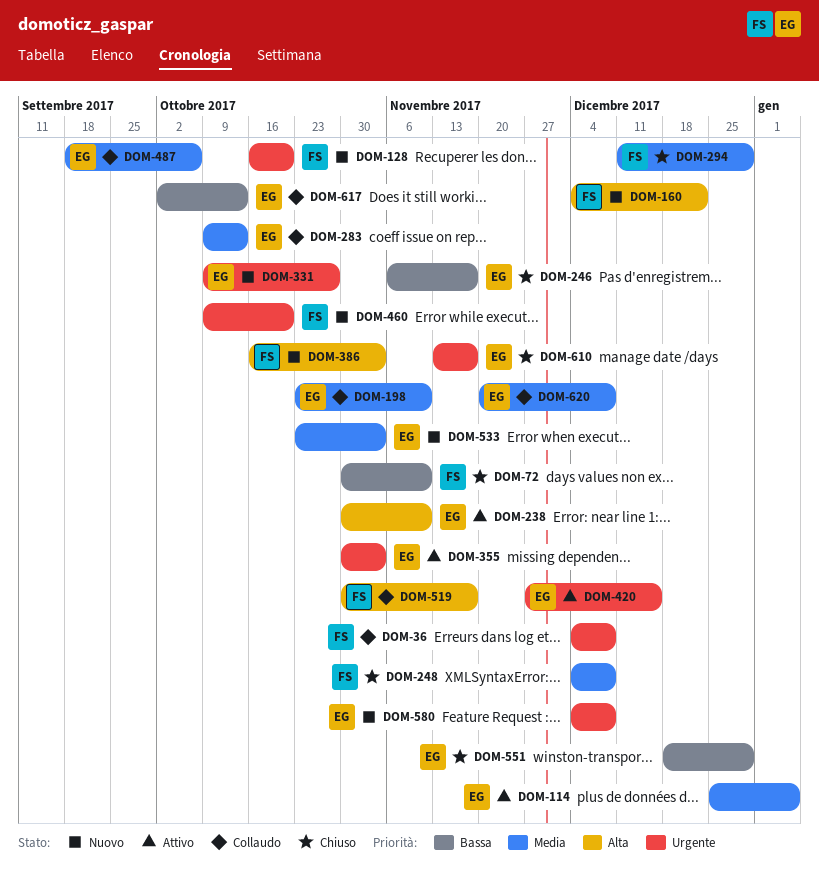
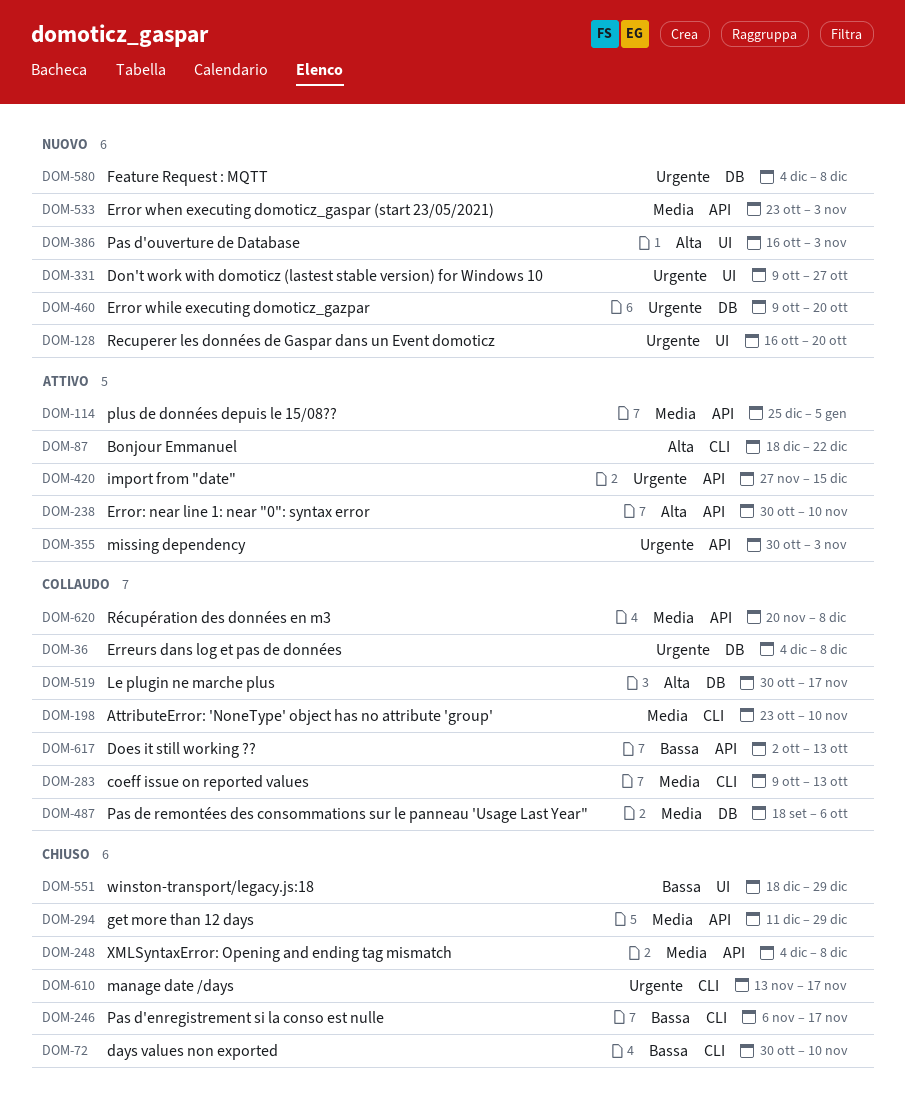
DOM-87: none -> present
DOM-160: present -> none

